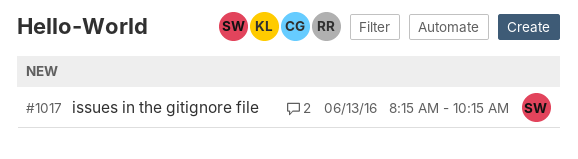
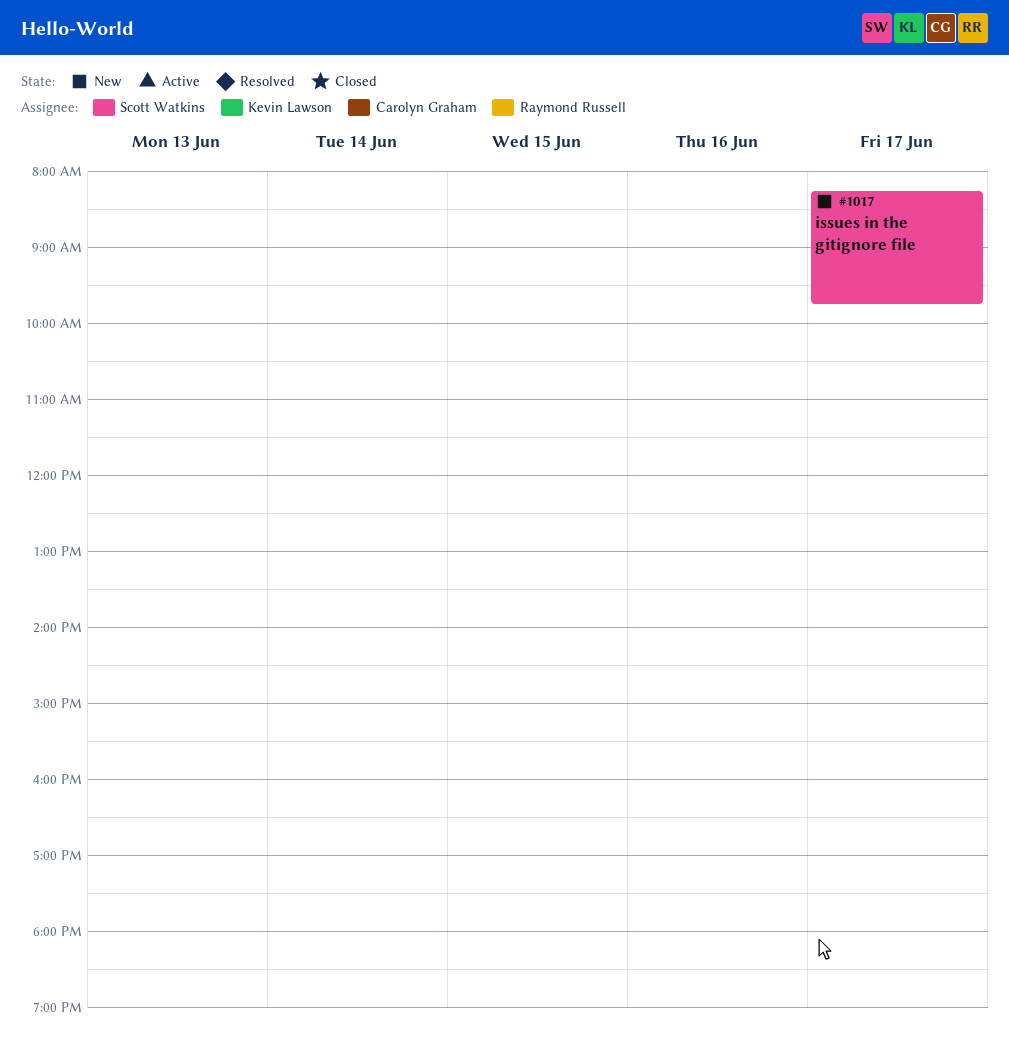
#1017, day: Jun 13 -> Jun 17
#1017, ends: 10:15 -> 09:45

